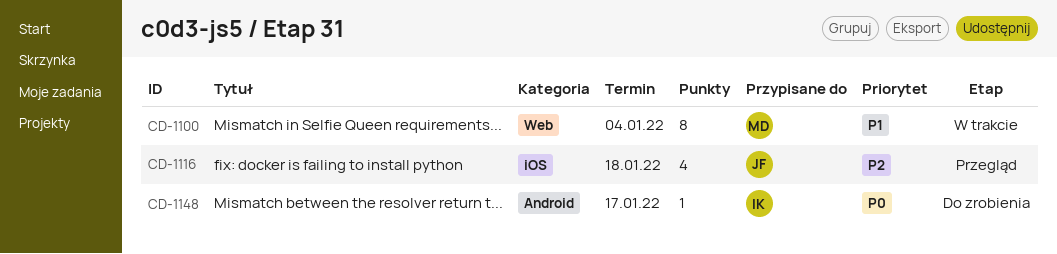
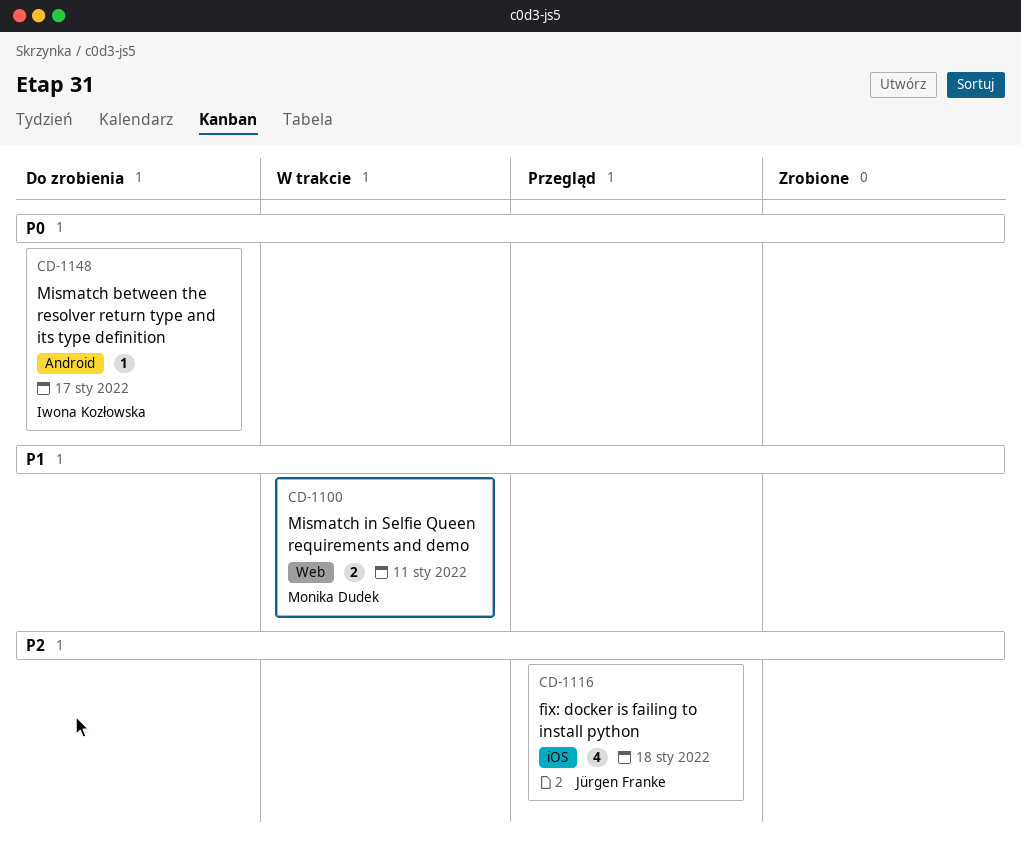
CD-1100, estimate: 8 -> 2
CD-1100, due: Jan 4 -> Jan 11

